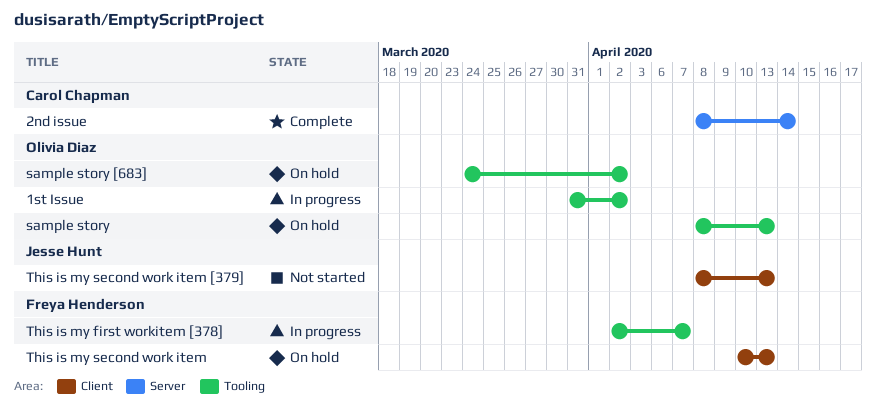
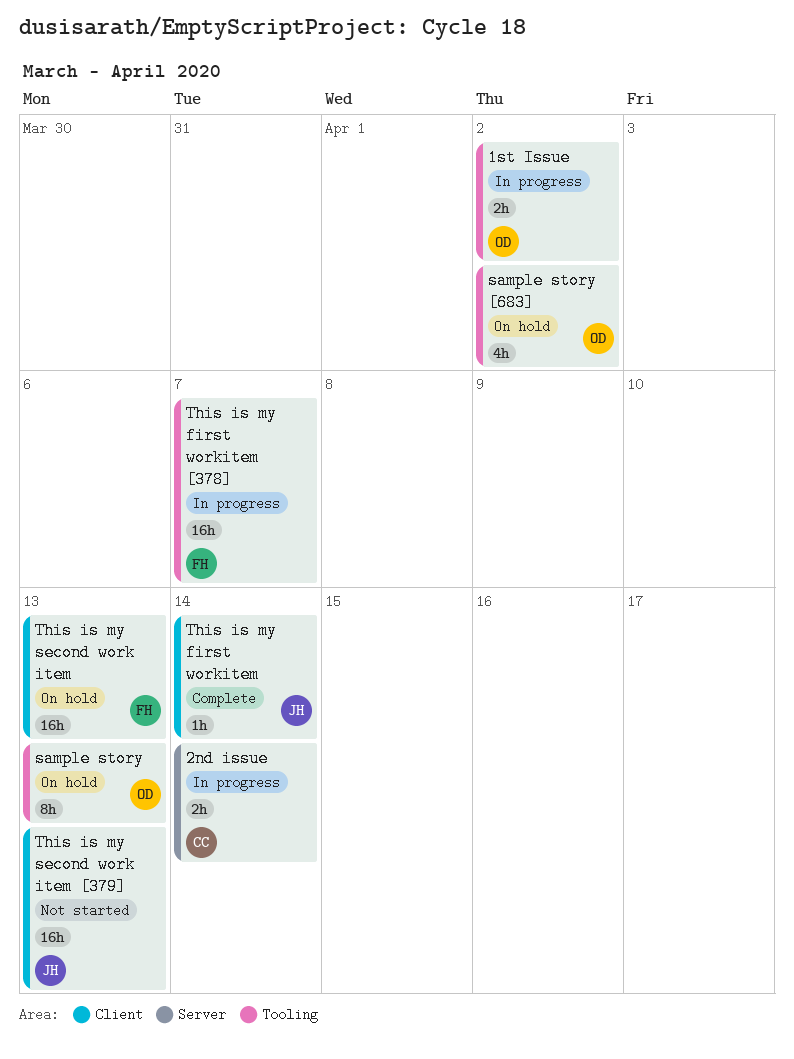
2nd issue, status: Complete -> In progress
This is my first workitem: none -> present

